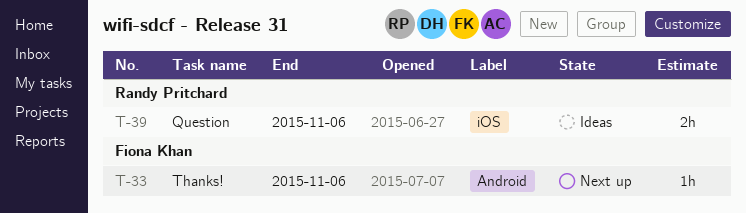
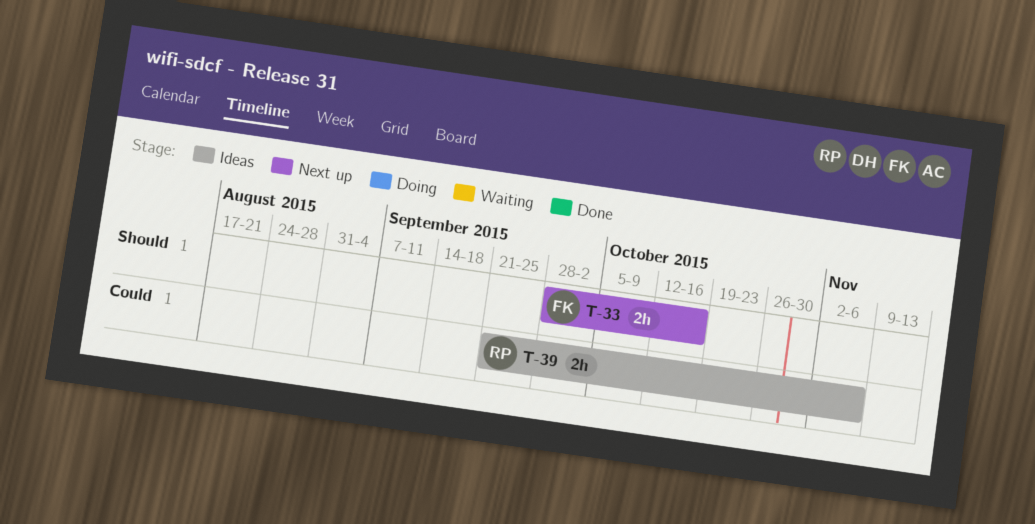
T-33, estimate: 1h -> 2h
T-33, due: Nov 6 -> Oct 16

